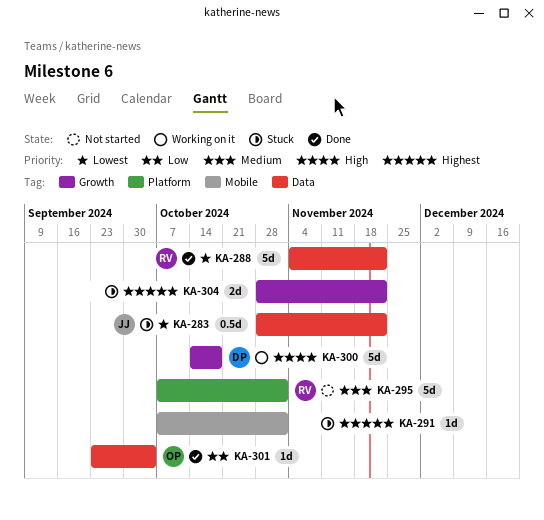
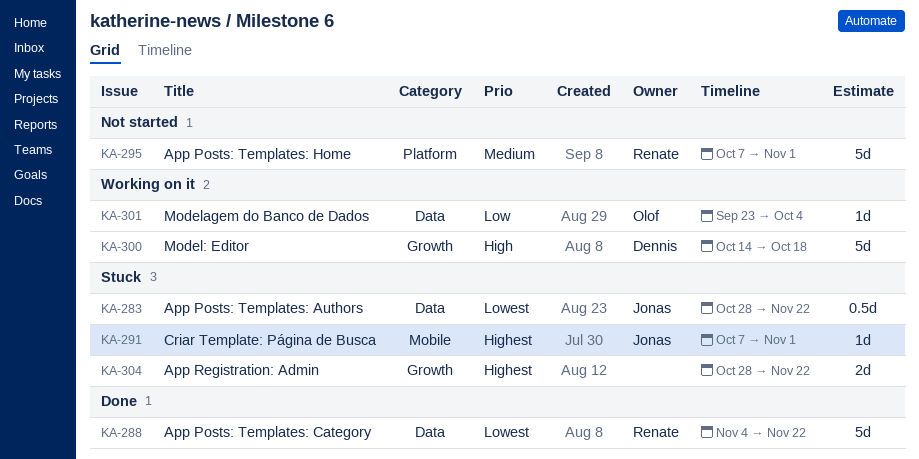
KA-291, owner: none -> Jonas
KA-301, status: Done -> Working on it

